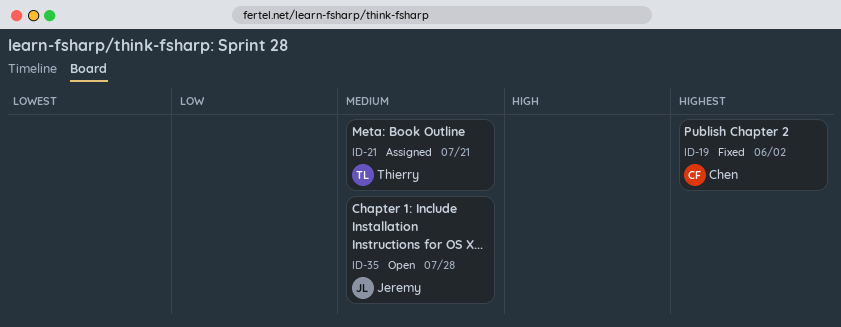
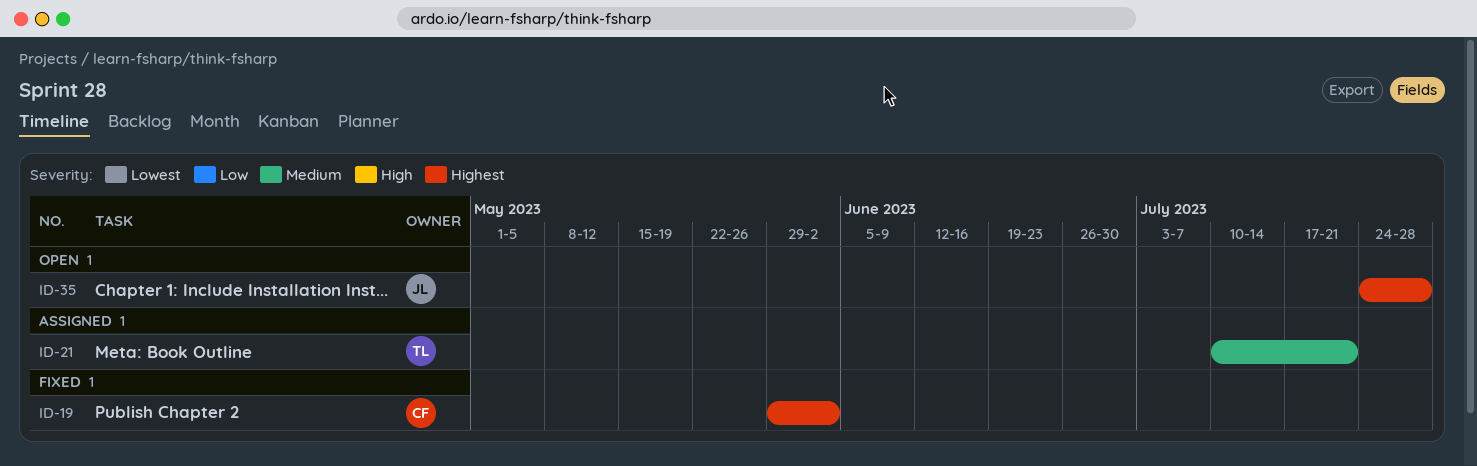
ID-35, priority: Medium -> Highest

